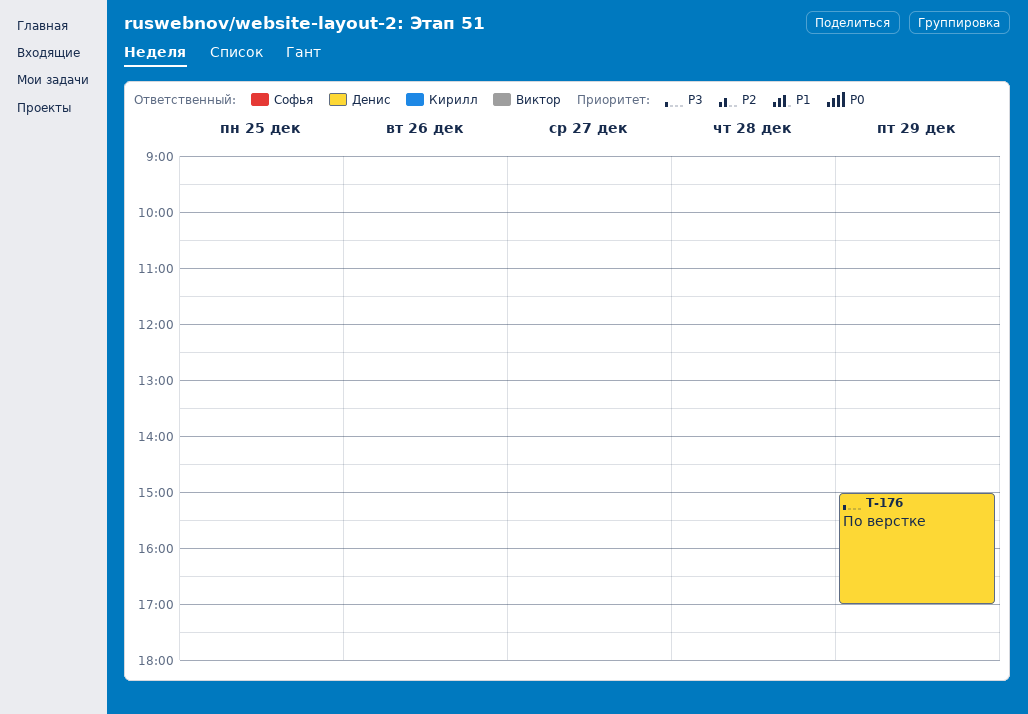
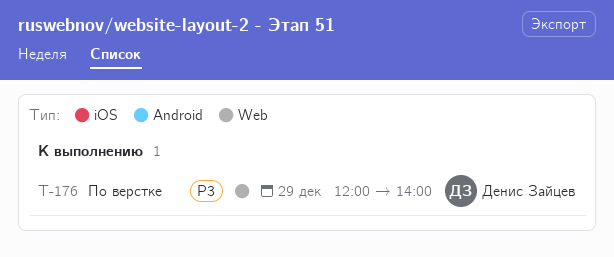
T-176, begins: 15:00 -> 12:00
T-176, ends: 17:00 -> 14:00

